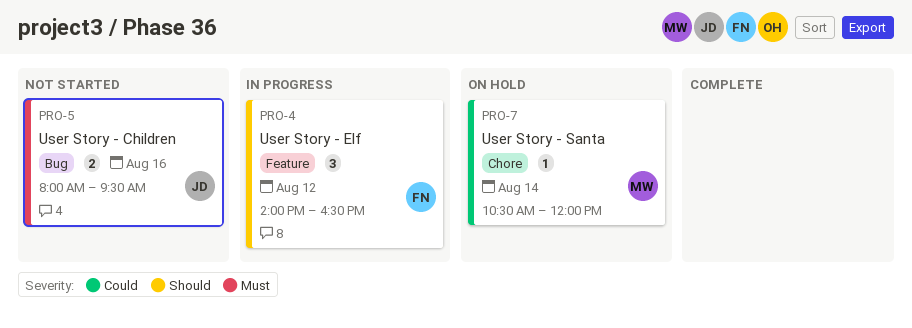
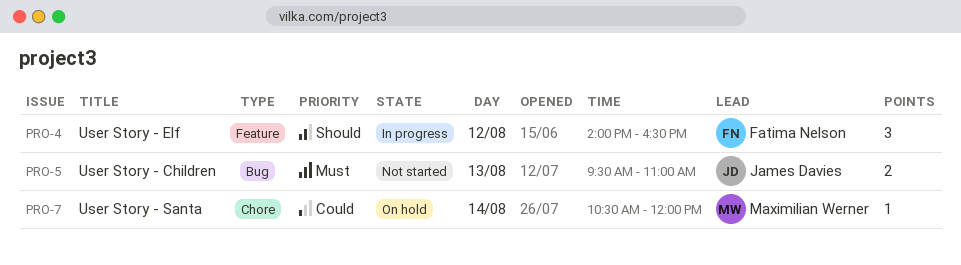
PRO-5, day: Aug 16 -> Aug 13
PRO-5, begins: 08:00 -> 09:30
PRO-5, ends: 09:30 -> 11:00

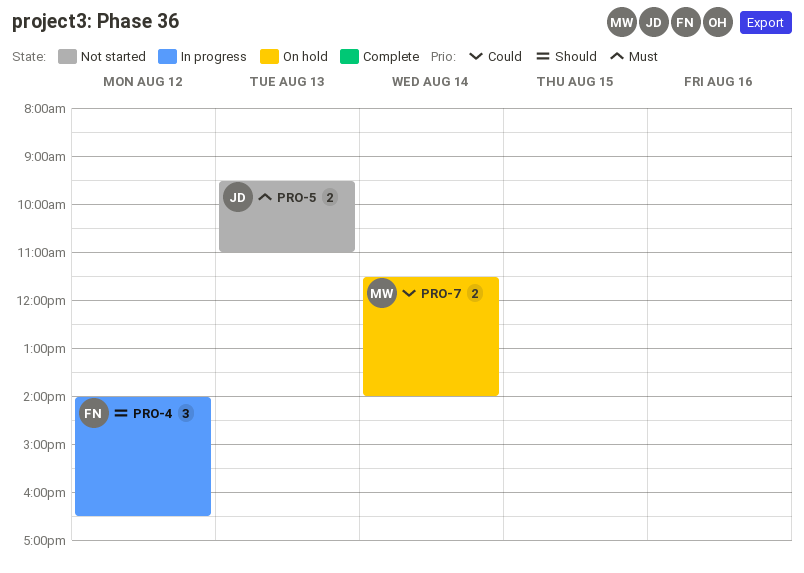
PRO-7, estimate: 1 -> 2
PRO-7, begins: 10:30 -> 11:30
PRO-7, ends: 12:00 -> 14:00

